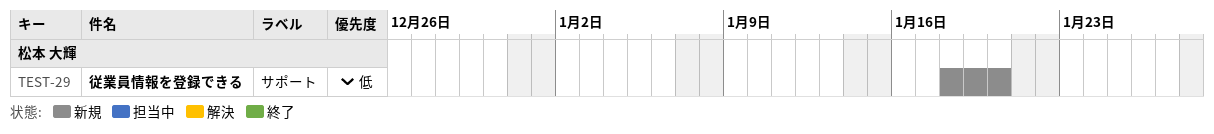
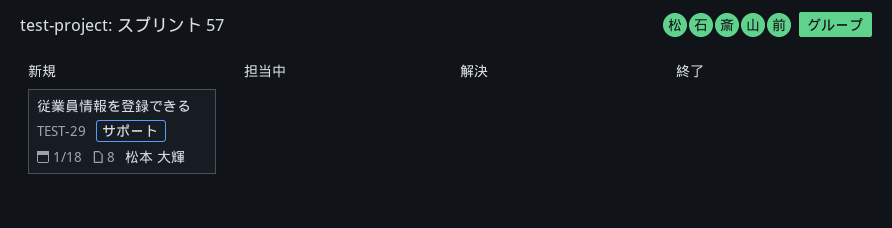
TEST-29, due: Jan 20 -> Jan 18

